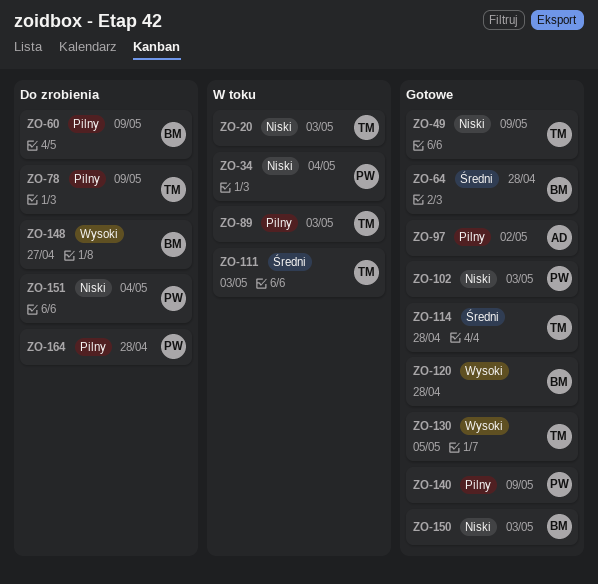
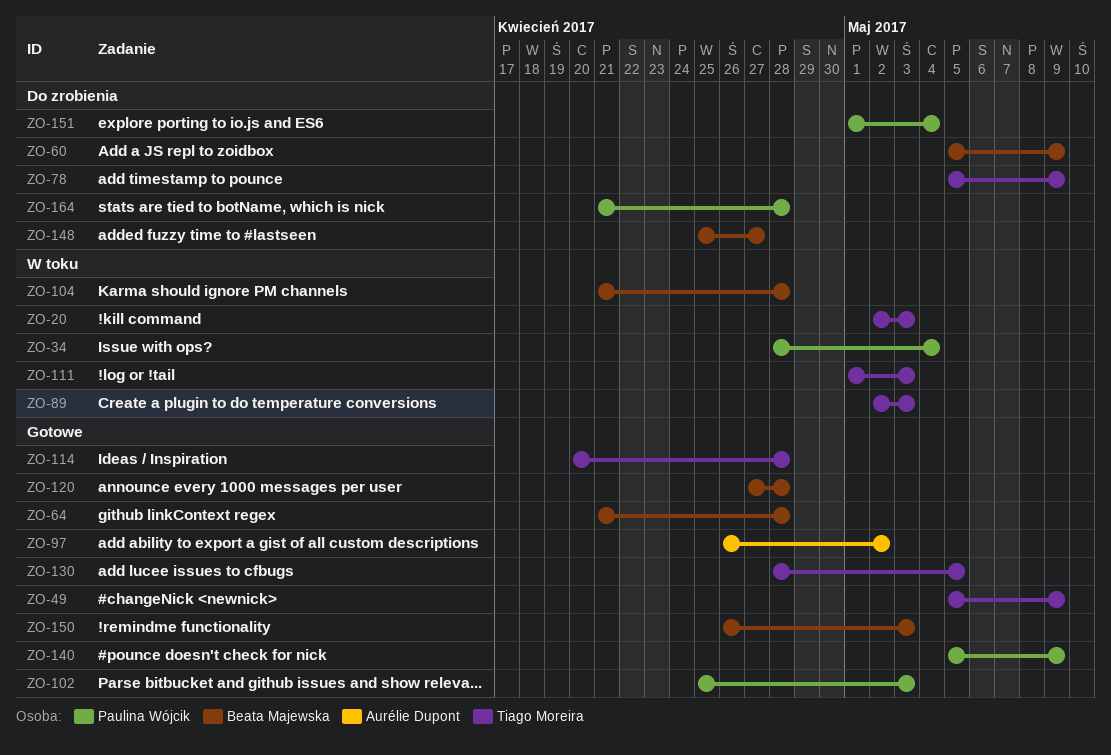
ZO-104: none -> present

